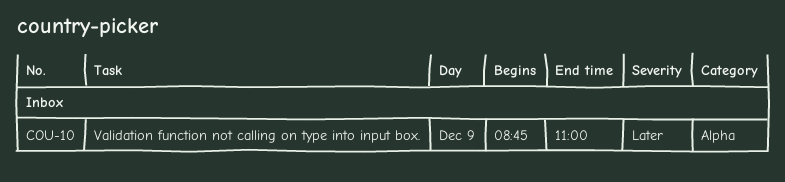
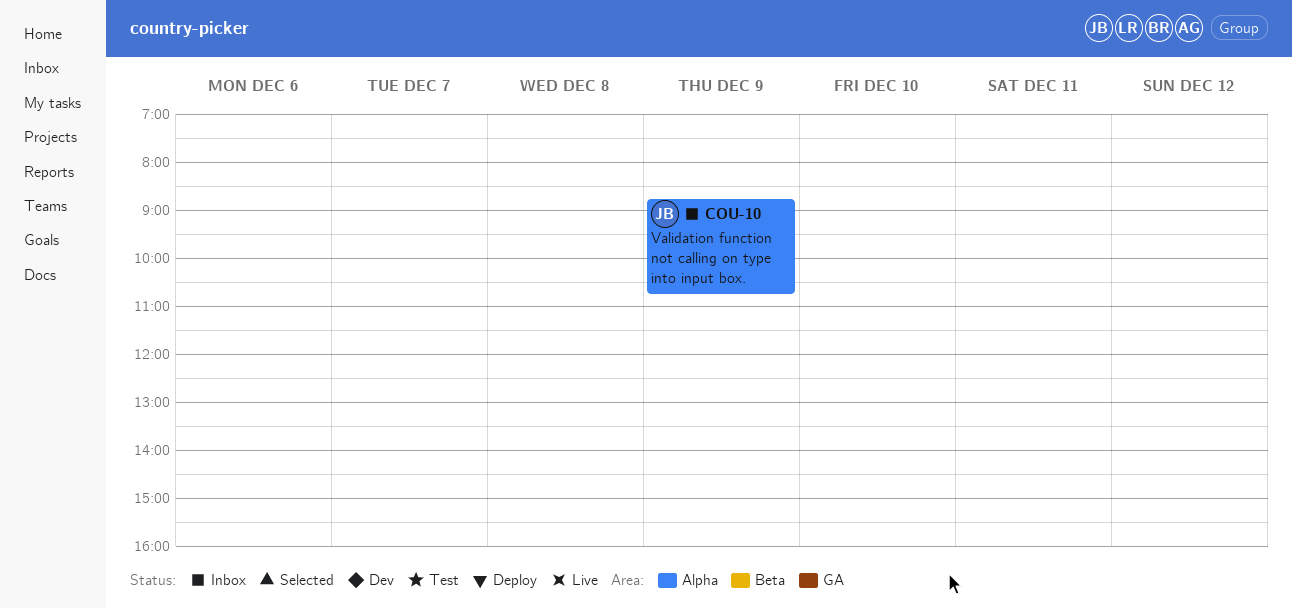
COU-10, ends: 11:00 -> 10:45

